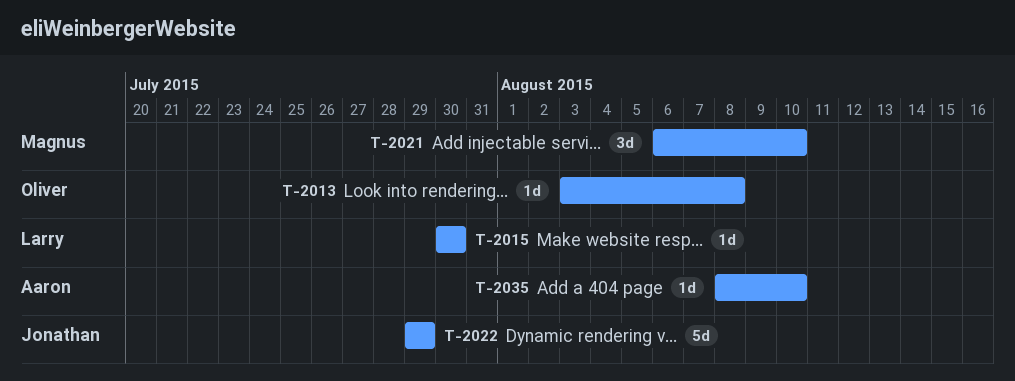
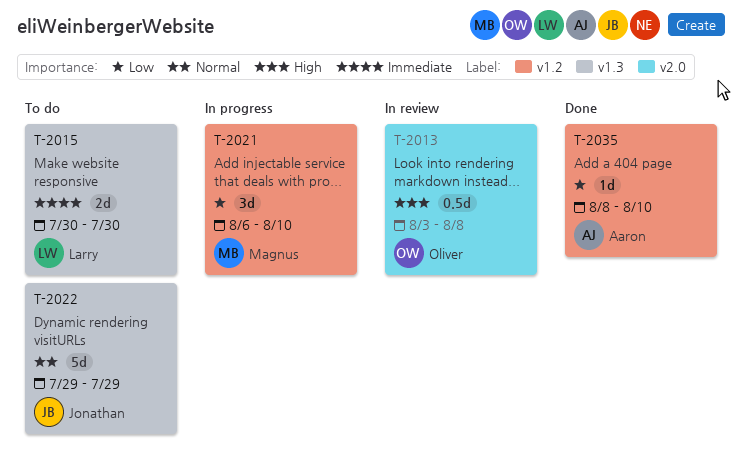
T-2013, estimate: 1d -> 0.5d
T-2015, estimate: 1d -> 2d

